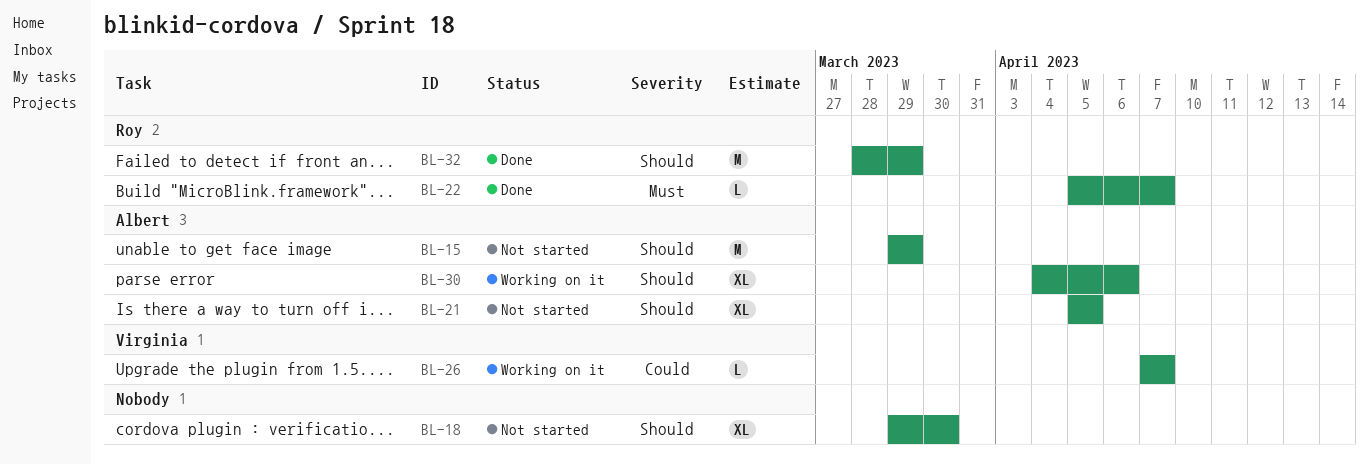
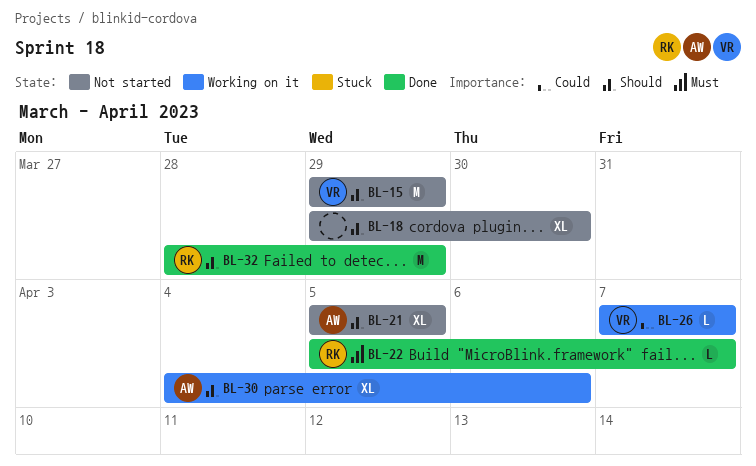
BL-15, owner: Albert -> Virginia

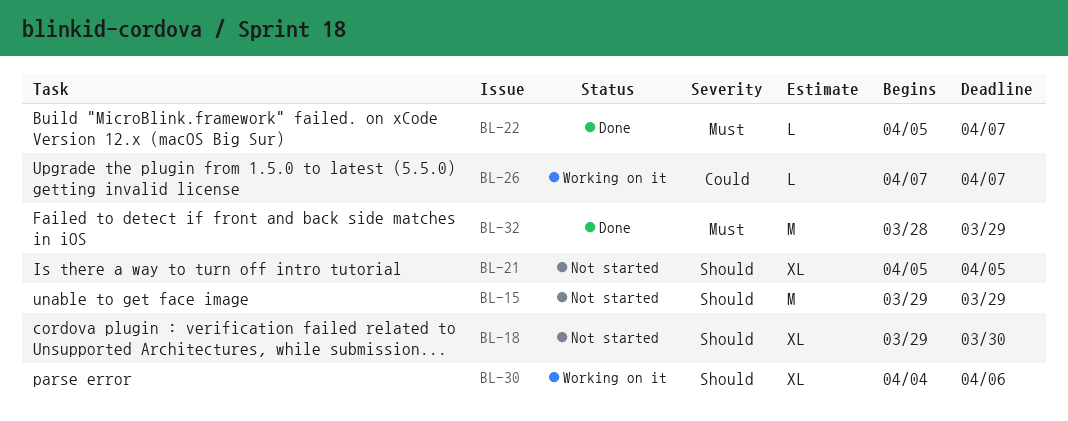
BL-32, priority: Should -> Must

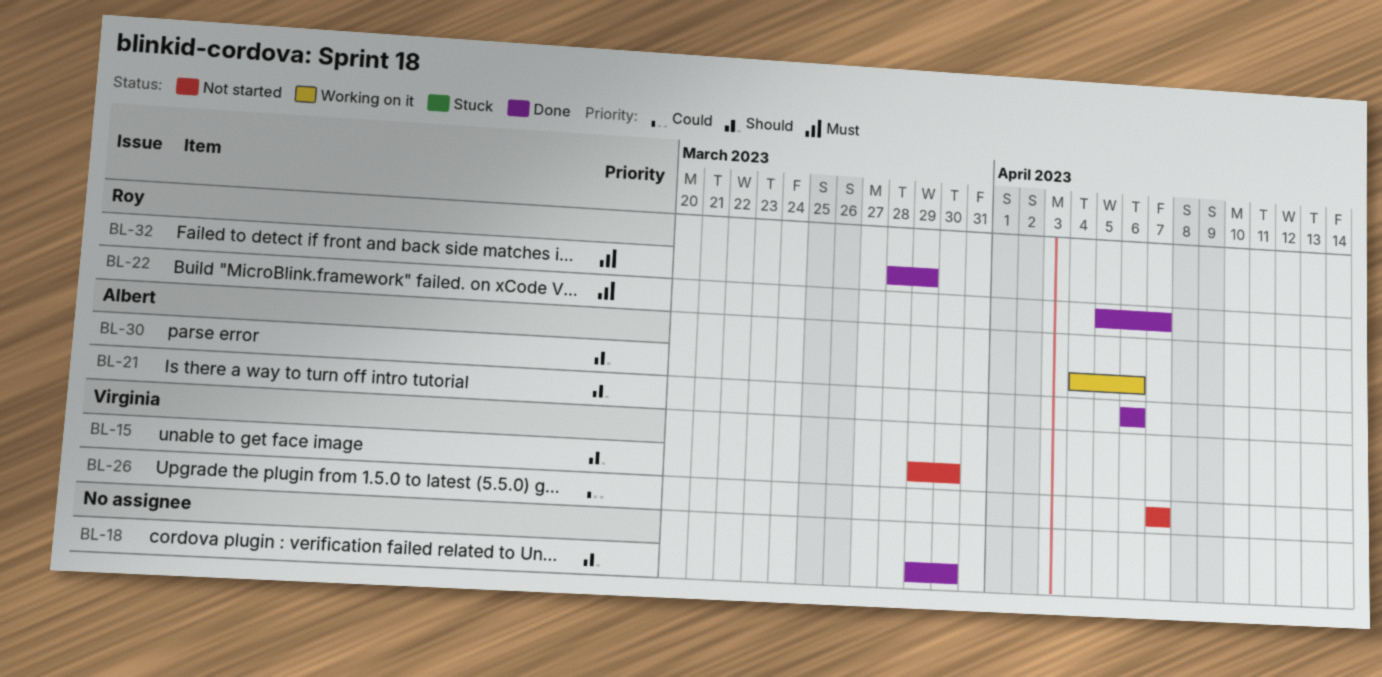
BL-15, due: Mar 29 -> Mar 30
BL-18, status: Not started -> Done
BL-21, status: Not started -> Done
BL-21, start: Apr 5 -> Apr 6
BL-21, due: Apr 5 -> Apr 6
BL-26, status: Working on it -> Not started

